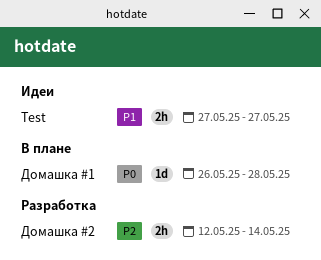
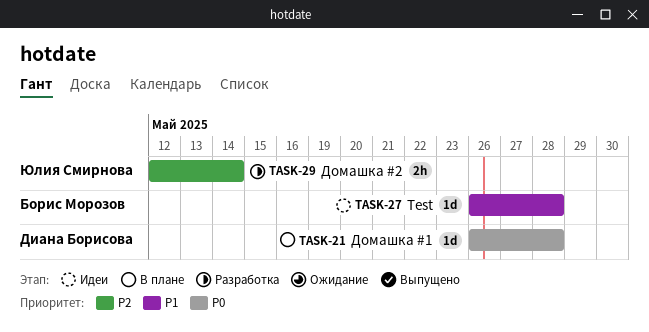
Test, estimate: 2h -> 1d
Test, start: May 27 -> May 26
Test, due: May 27 -> May 28

